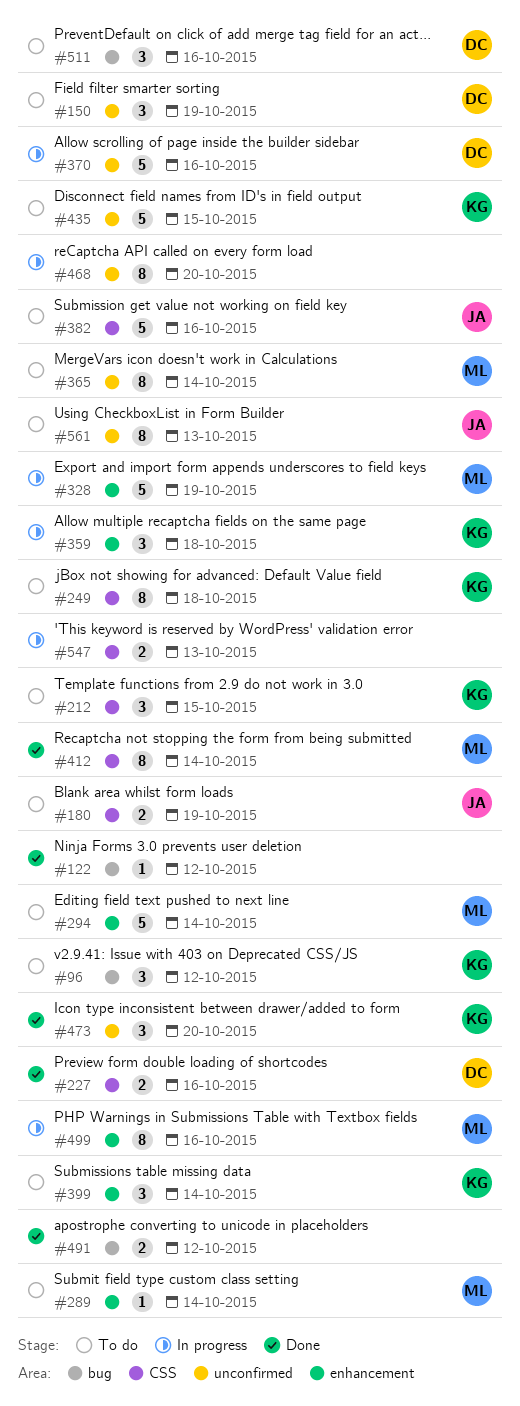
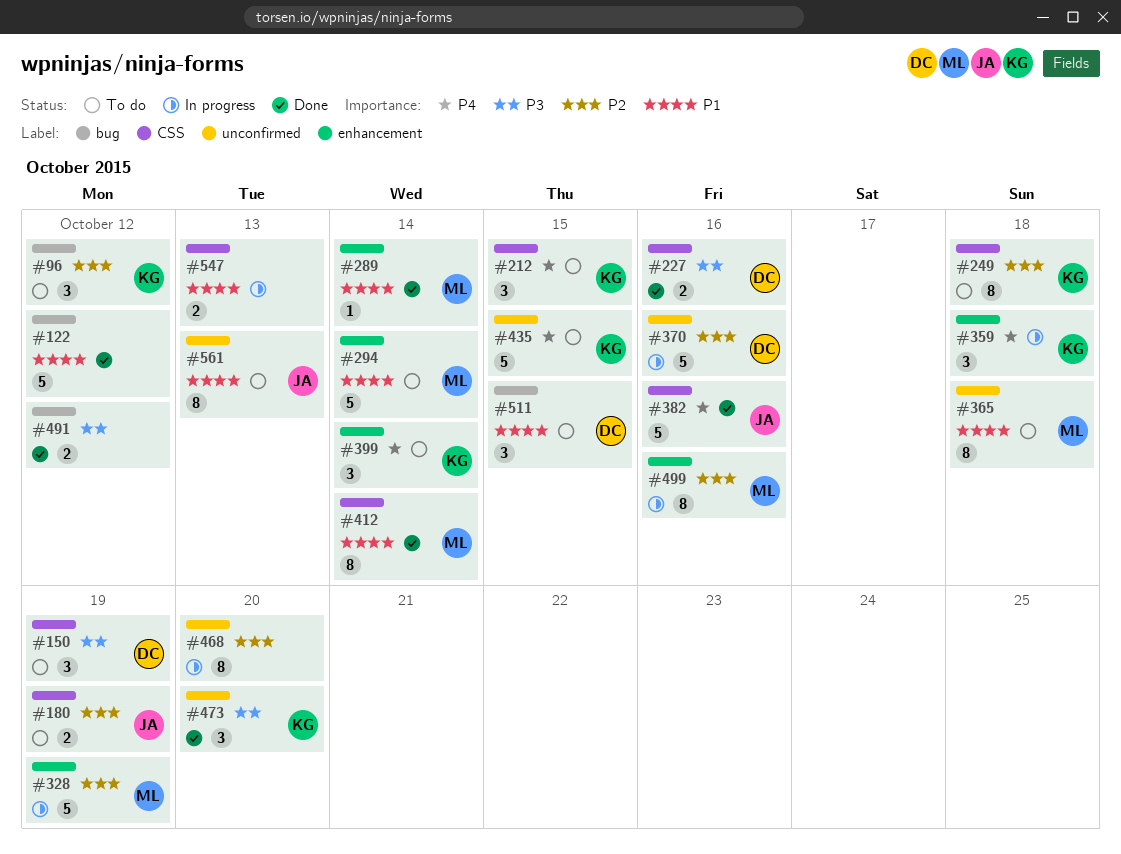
#122, estimate: 1 -> 5
#150, label: unconfirmed -> CSS
#289, status: To do -> Done
#365, due: Oct 14 -> Oct 18
#382, status: To do -> Done
#511, due: Oct 16 -> Oct 15

